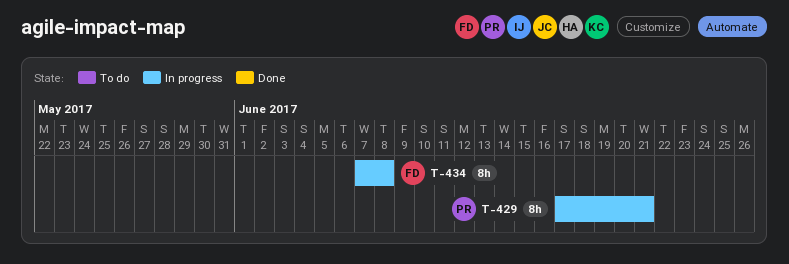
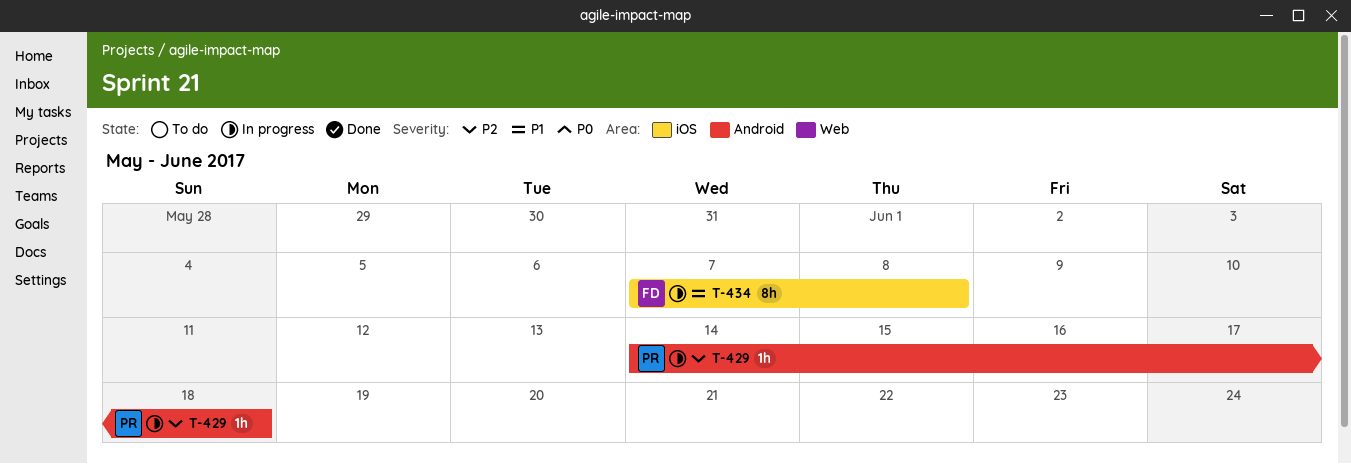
T-429, estimate: 8h -> 1h
T-429, start: Jun 17 -> Jun 14
T-429, due: Jun 21 -> Jun 18

